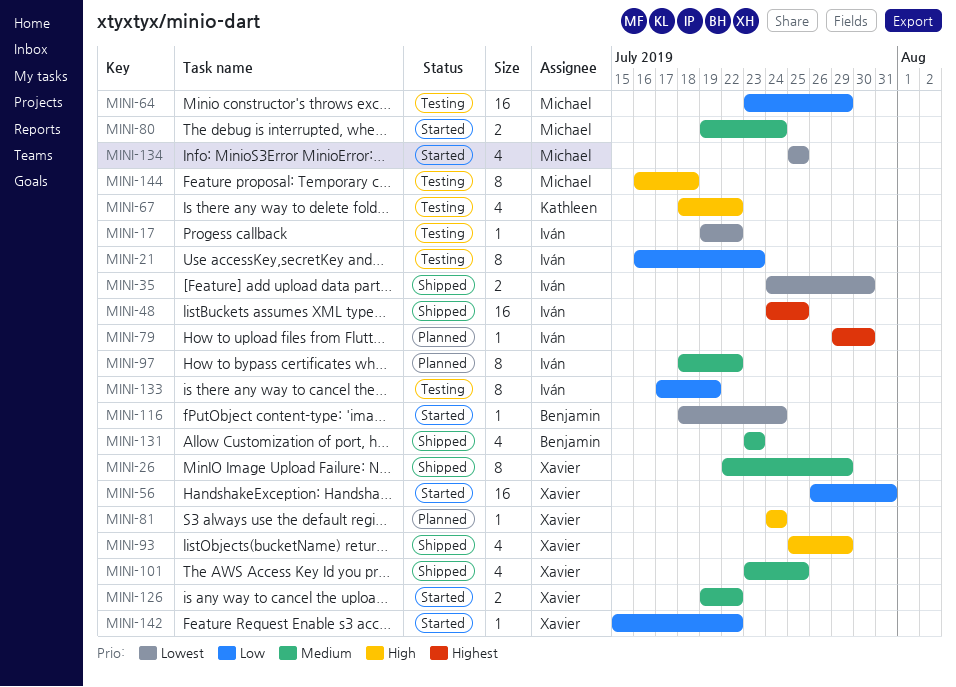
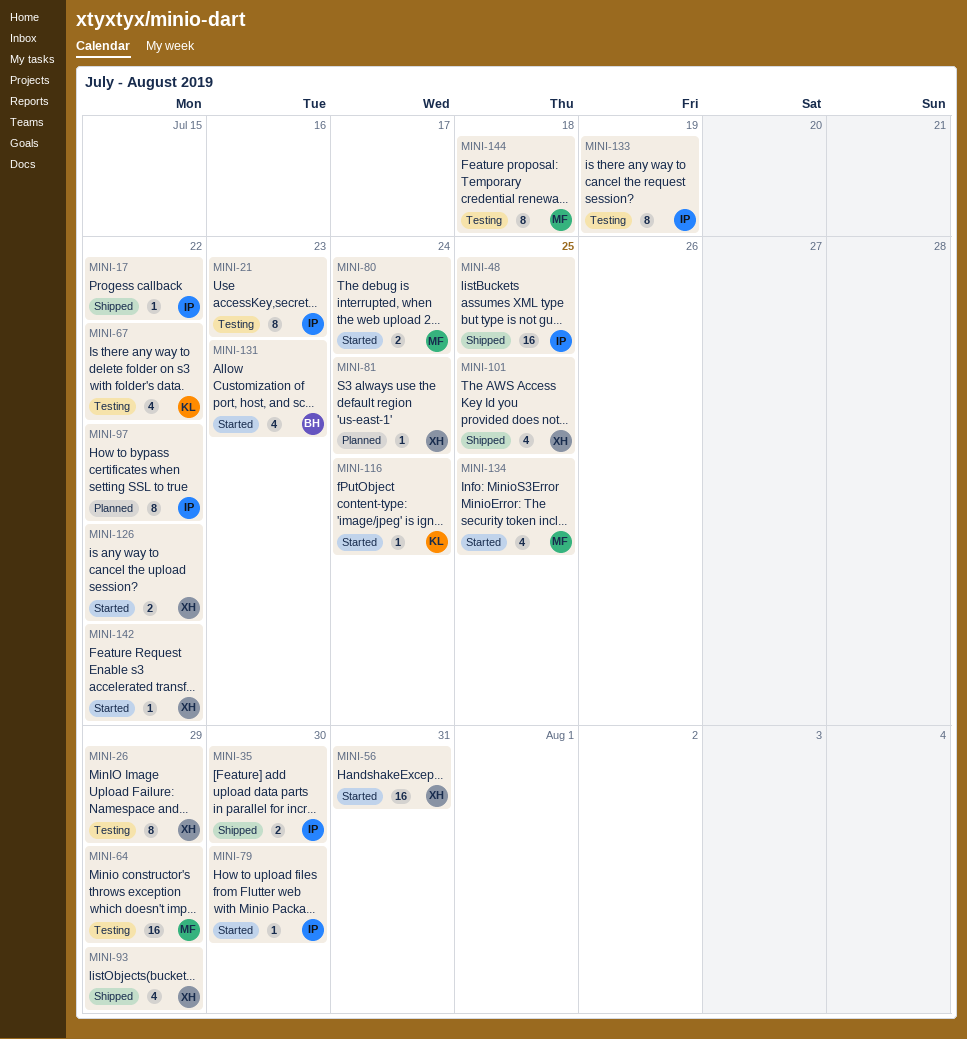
MINI-17, status: Testing -> Shipped
MINI-26, status: Shipped -> Testing
MINI-79, status: Planned -> Started
MINI-116, owner: Benjamin -> Kathleen
MINI-131, status: Shipped -> Started

